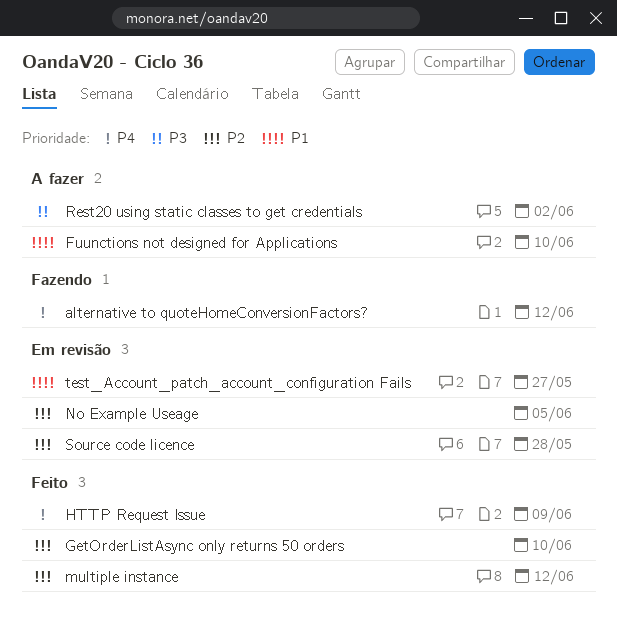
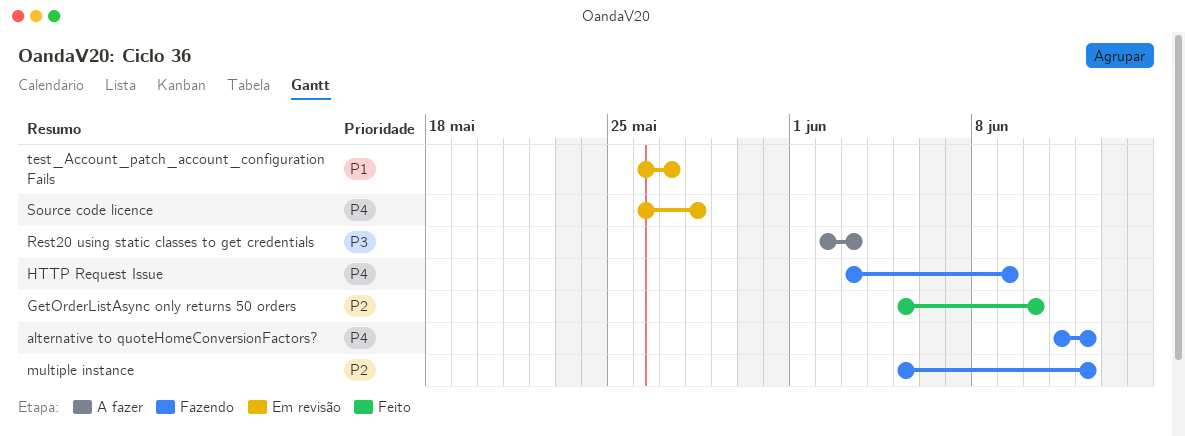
Fuunctions not designed for Applications: present -> none
HTTP Request Issue, status: Feito -> Fazendo
multiple instance, status: Feito -> Fazendo
No Example Useage: present -> none
Rest20 using static classes to get credentials, due: Jun 2 -> Jun 3
Source code licence, priority: P2 -> P4

